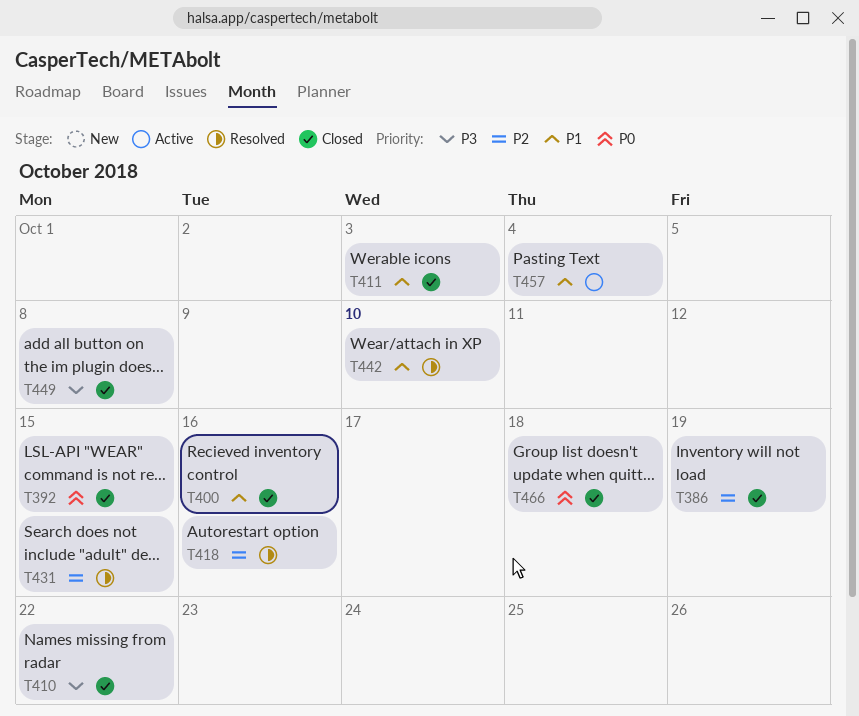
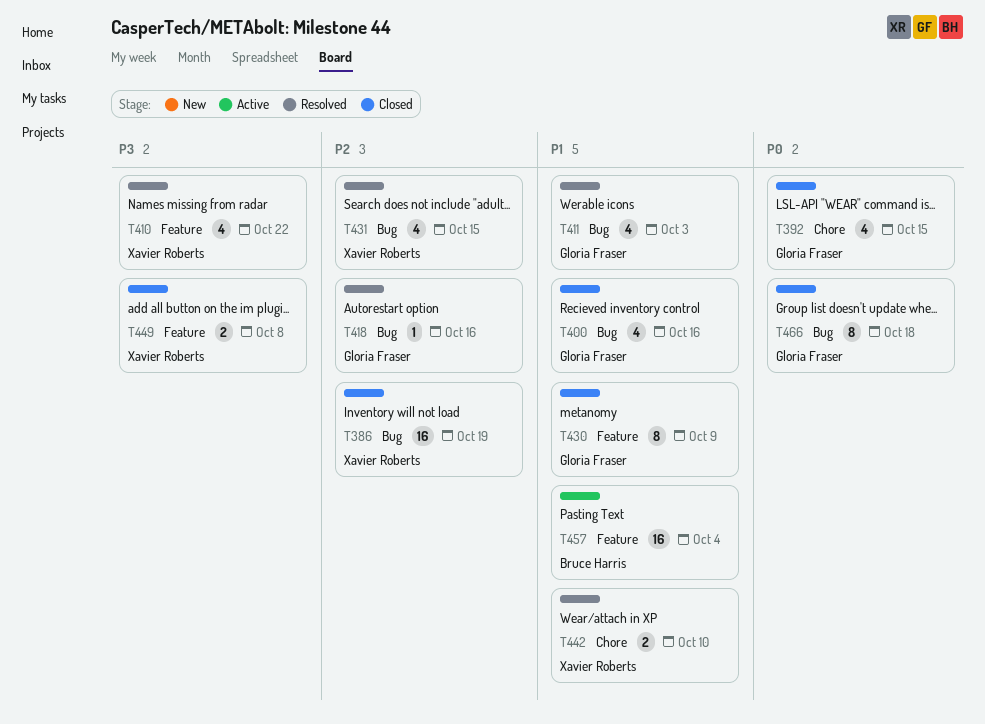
T410, status: Closed -> Resolved
T411, status: Closed -> Resolved
T430: none -> present

